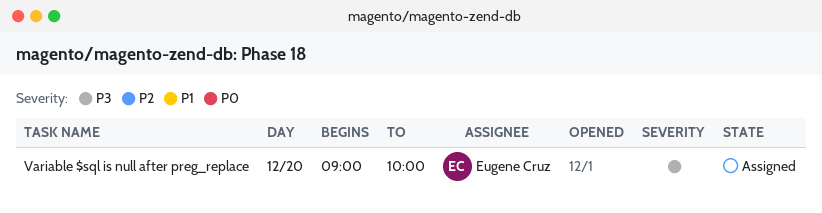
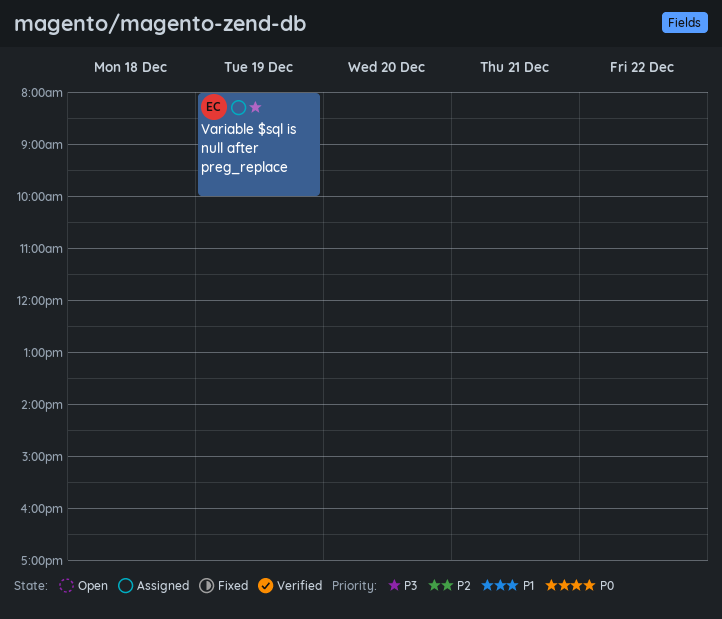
Variable $sql is null after preg_replace, day: Dec 20 -> Dec 19
Variable $sql is null after preg_replace, begins: 09:00 -> 08:00

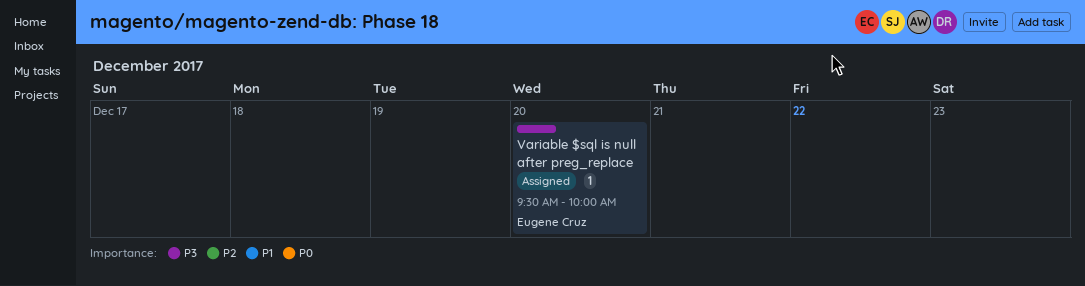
Variable $sql is null after preg_replace, day: Dec 19 -> Dec 20
Variable $sql is null after preg_replace, begins: 08:00 -> 09:30

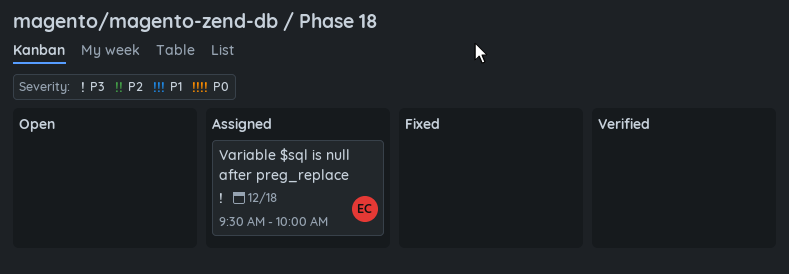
Variable $sql is null after preg_replace, day: Dec 20 -> Dec 18

